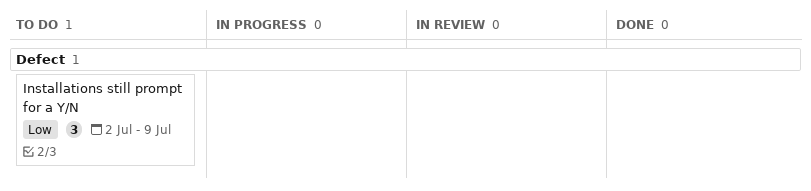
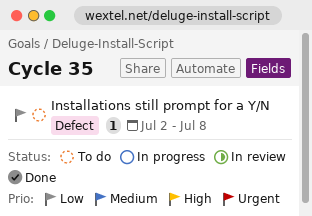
Installations still prompt for a Y/N, estimate: 3 -> 1
Installations still prompt for a Y/N, due: Jul 9 -> Jul 8

